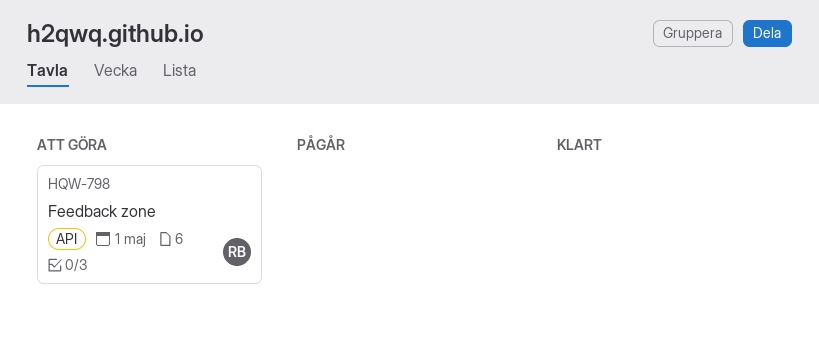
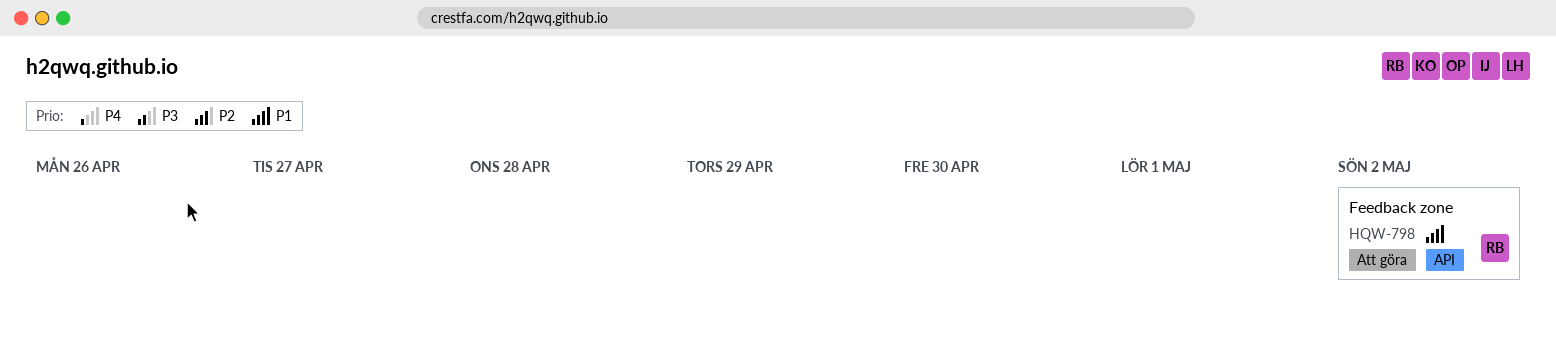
HQW-798, due: May 1 -> May 2

